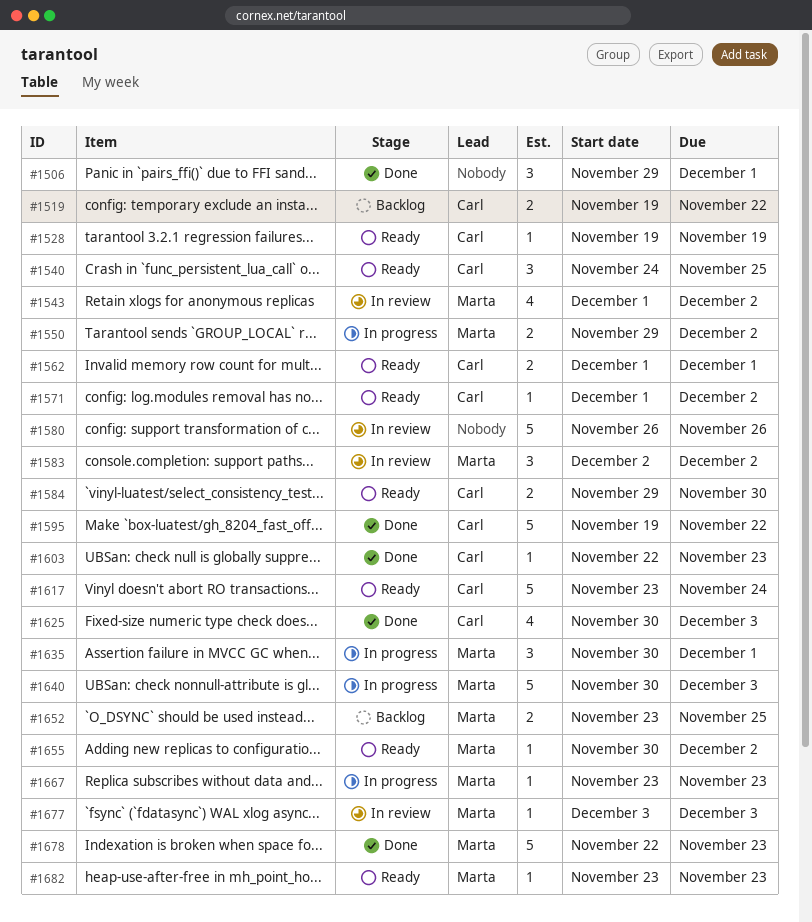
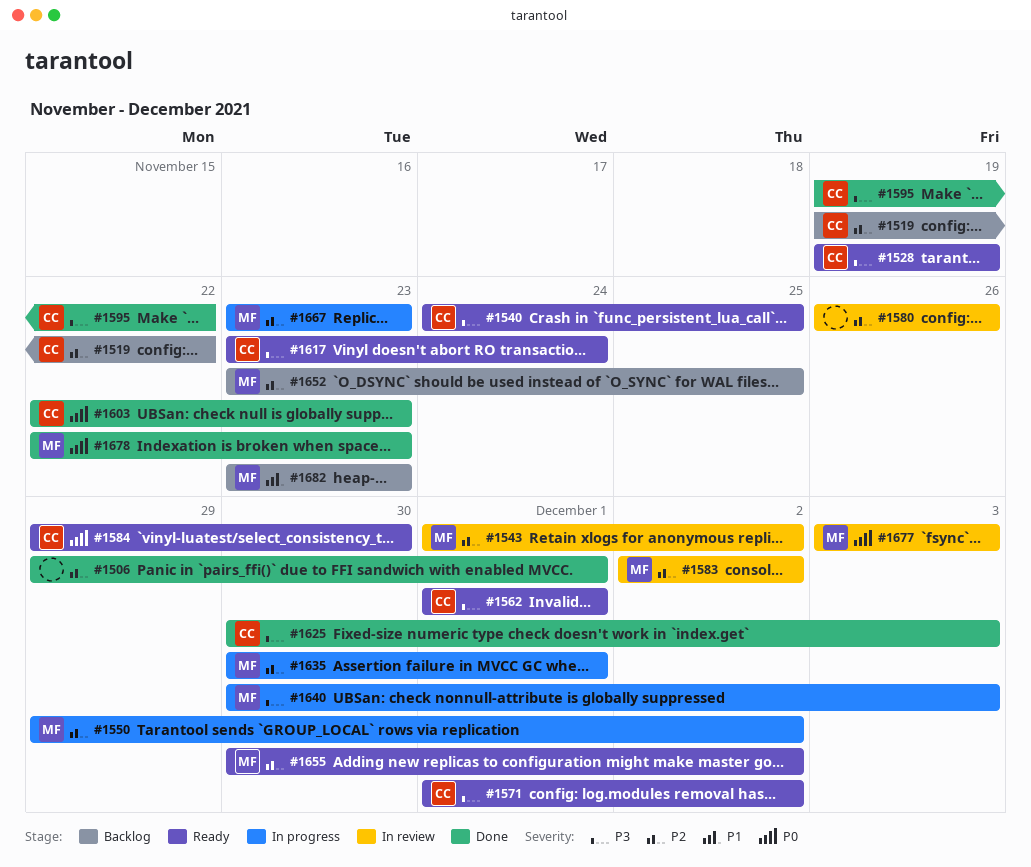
#1682, status: Ready -> Backlog

